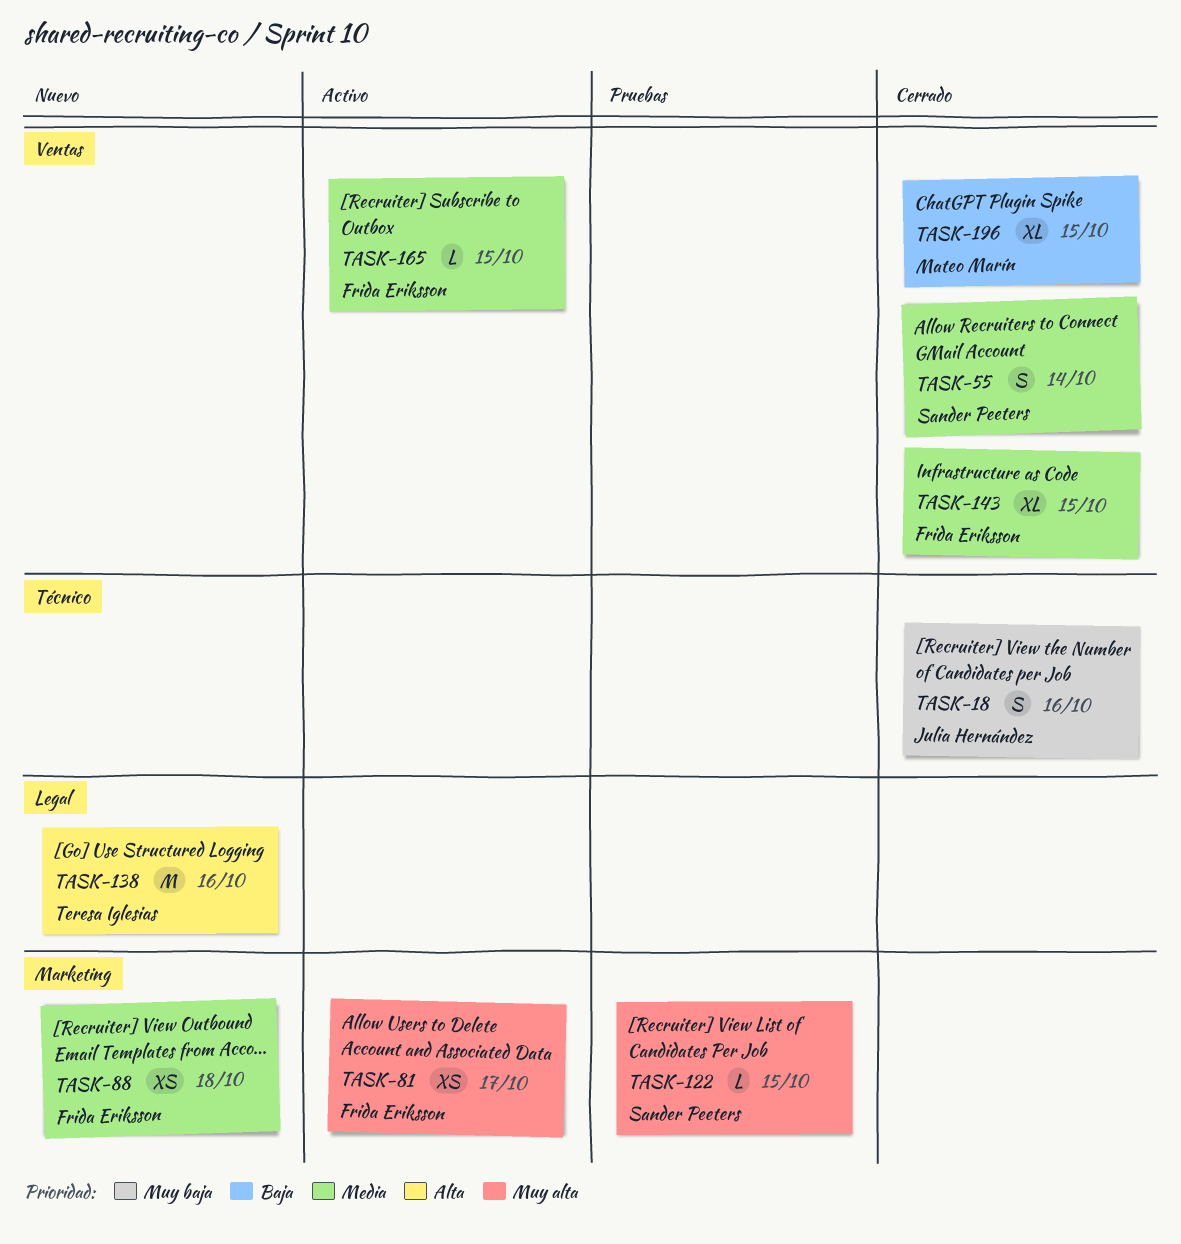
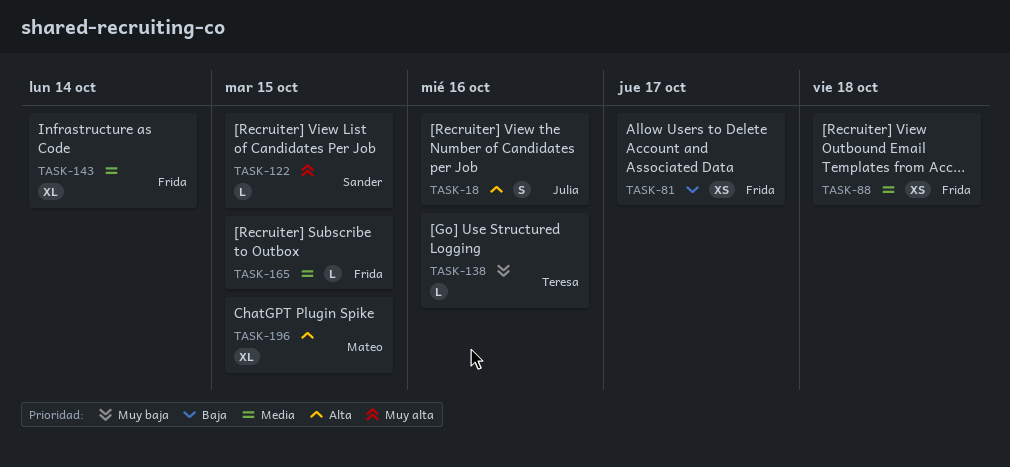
TASK-18, priority: Muy baja -> Alta
TASK-55: present -> none
TASK-81, priority: Muy alta -> Baja
TASK-138, priority: Alta -> Muy baja
TASK-138, estimate: M -> L
TASK-143, due: Oct 15 -> Oct 14
TASK-196, priority: Baja -> Alta

